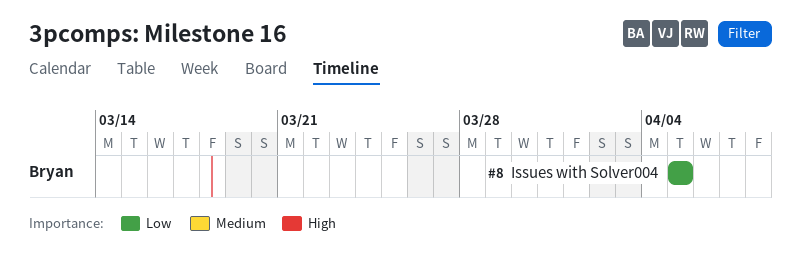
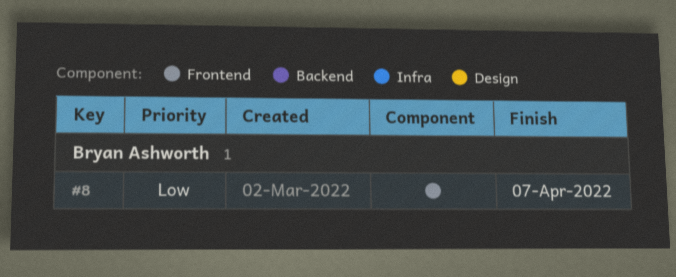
#8, due: Apr 5 -> Apr 7

